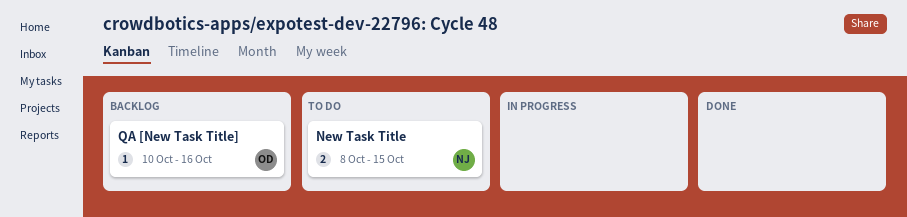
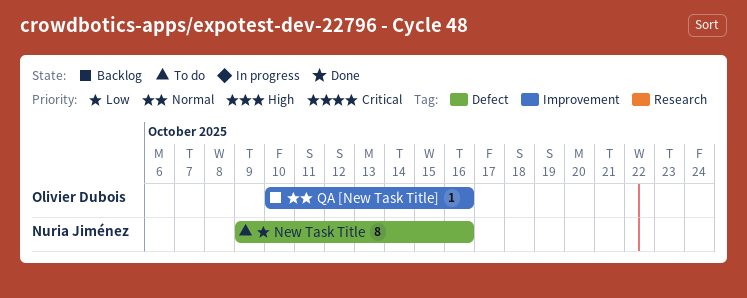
New Task Title, estimate: 2 -> 8
New Task Title, start: Oct 8 -> Oct 9
New Task Title, due: Oct 15 -> Oct 16

